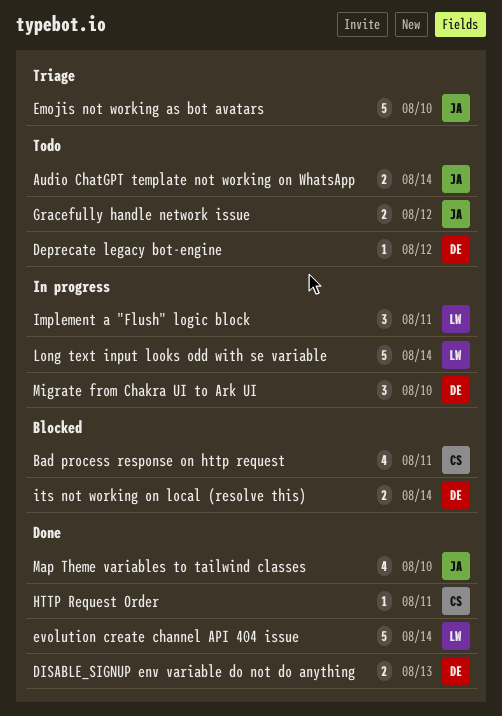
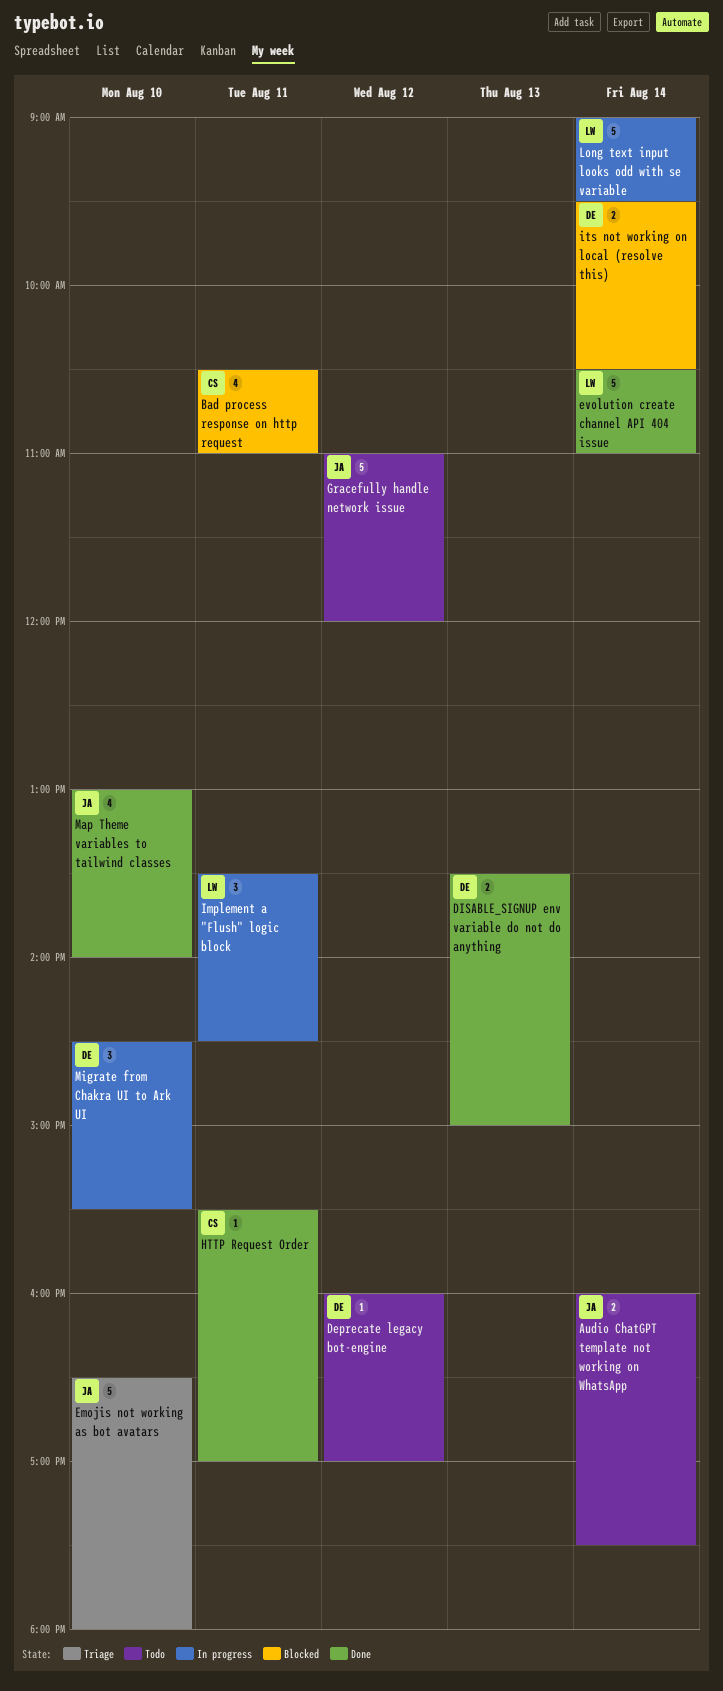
Gracefully handle network issue, estimate: 2 -> 5

